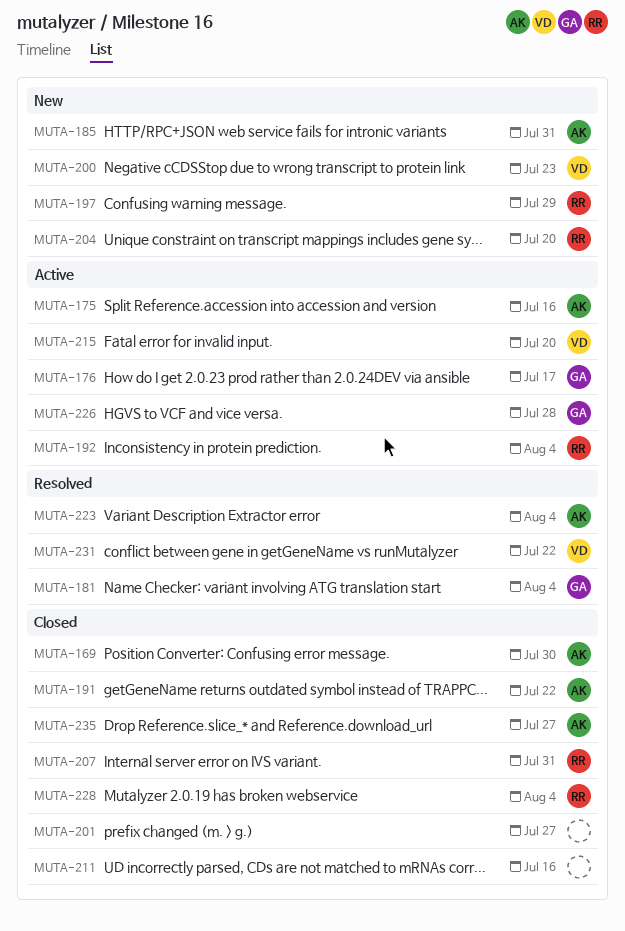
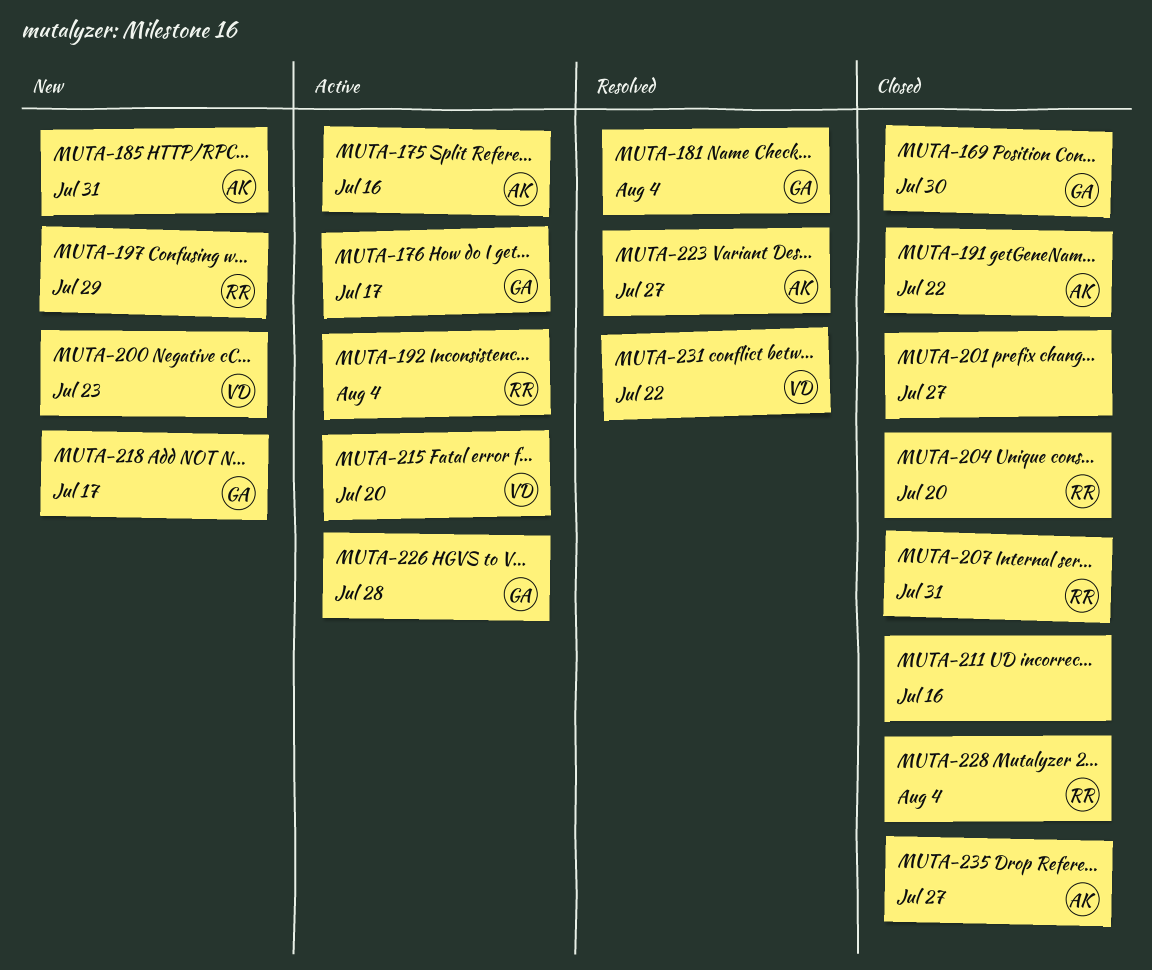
MUTA-169, owner: AK -> GA
MUTA-204, status: New -> Closed
MUTA-218: none -> present
MUTA-223, due: Aug 4 -> Jul 27

